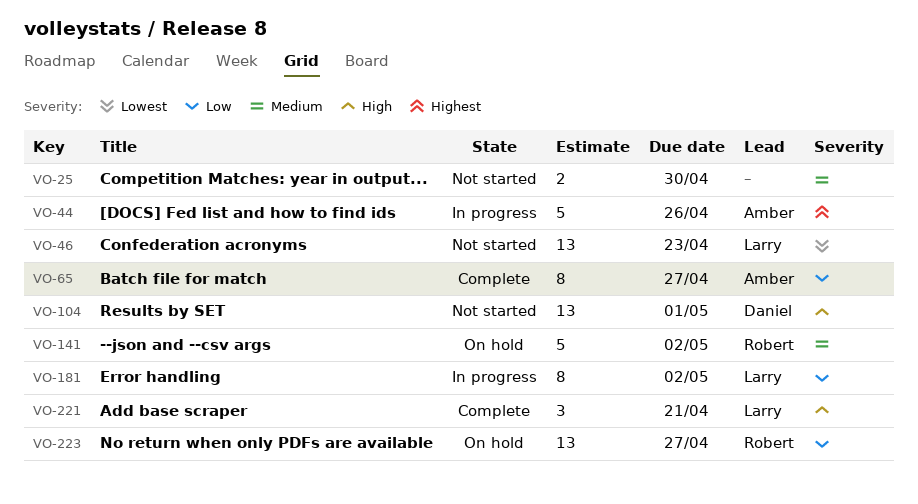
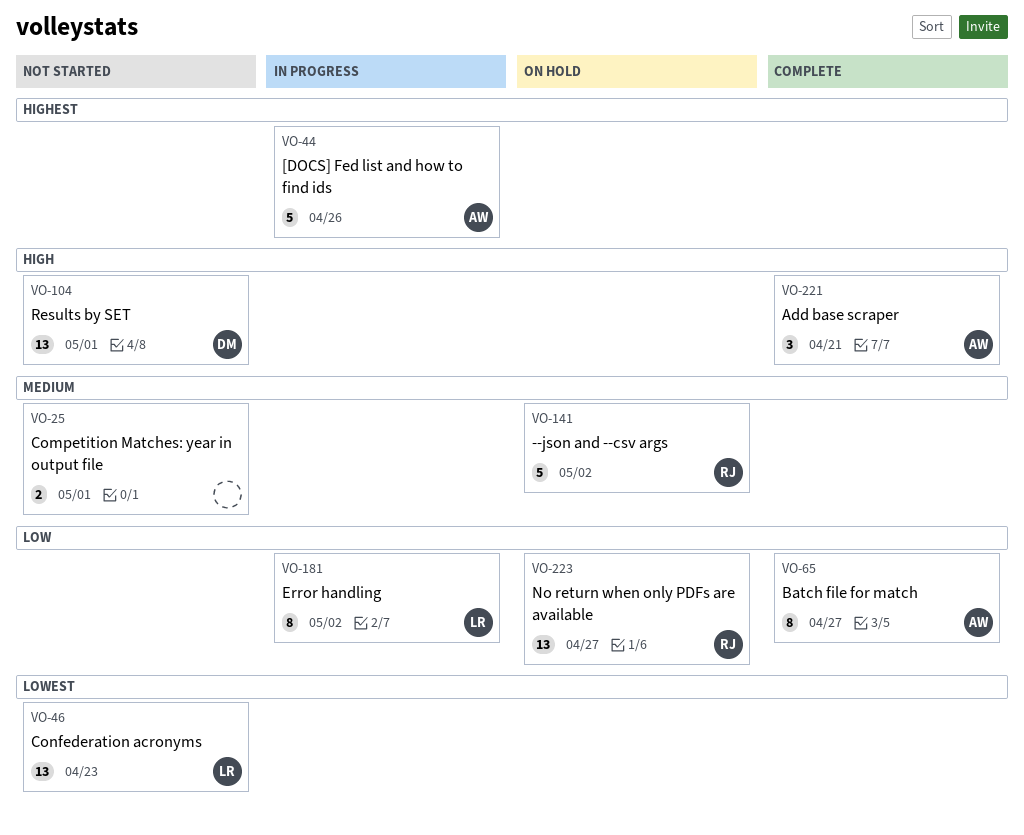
VO-25, due: Apr 30 -> May 1
VO-221, owner: Larry -> Amber

